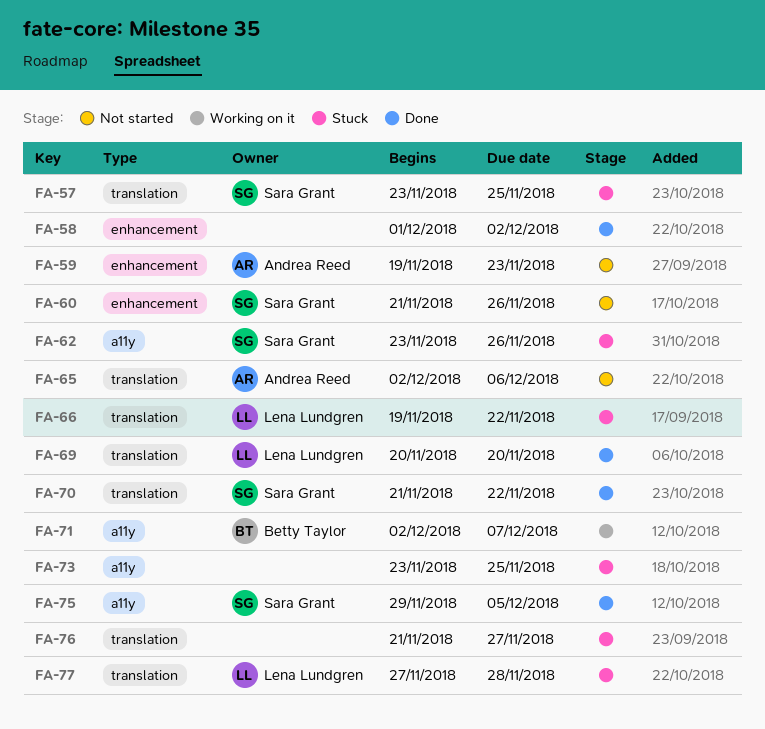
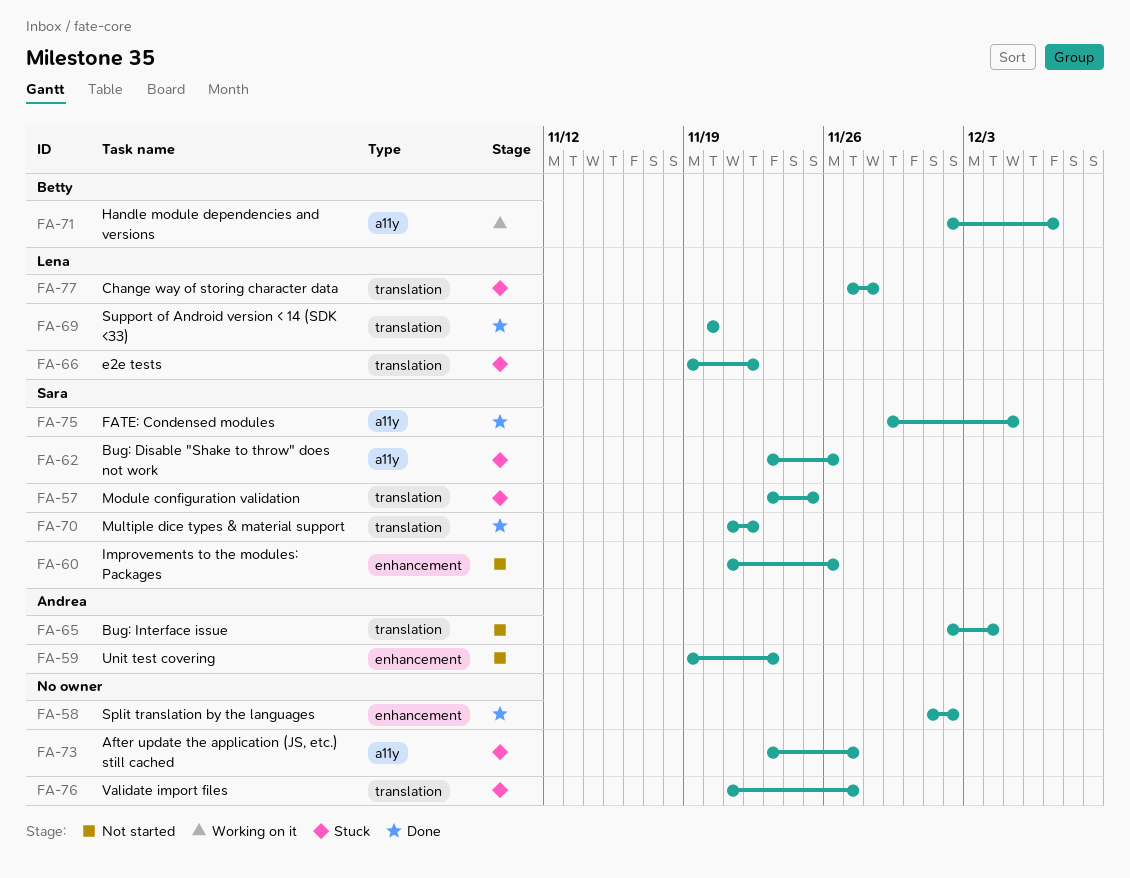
FA-65, due: Dec 6 -> Dec 4
FA-73, due: Nov 25 -> Nov 27

